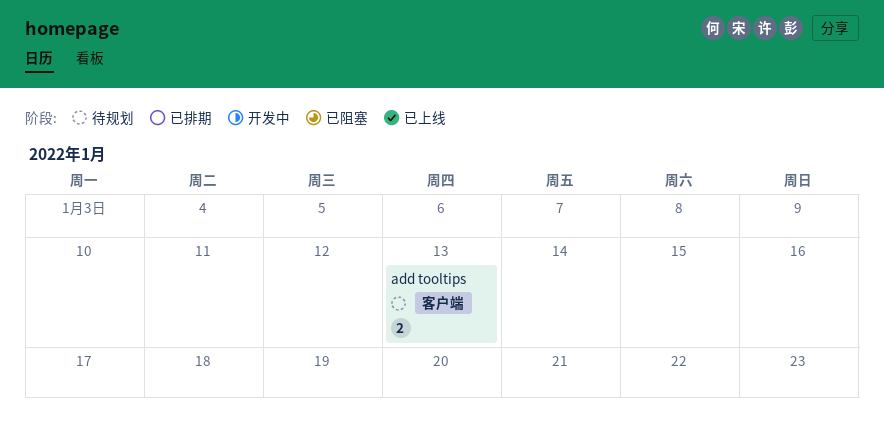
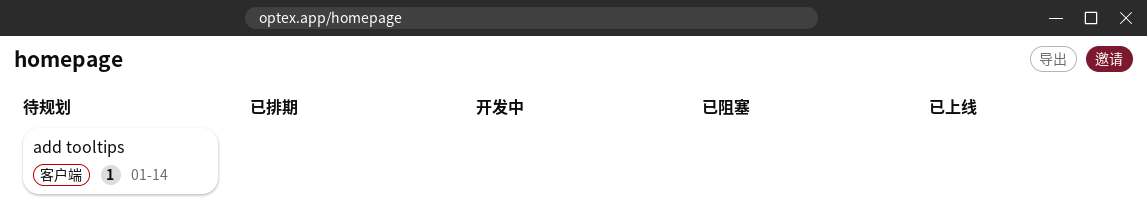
add tooltips, estimate: 2 -> 1
add tooltips, due: Jan 13 -> Jan 14

